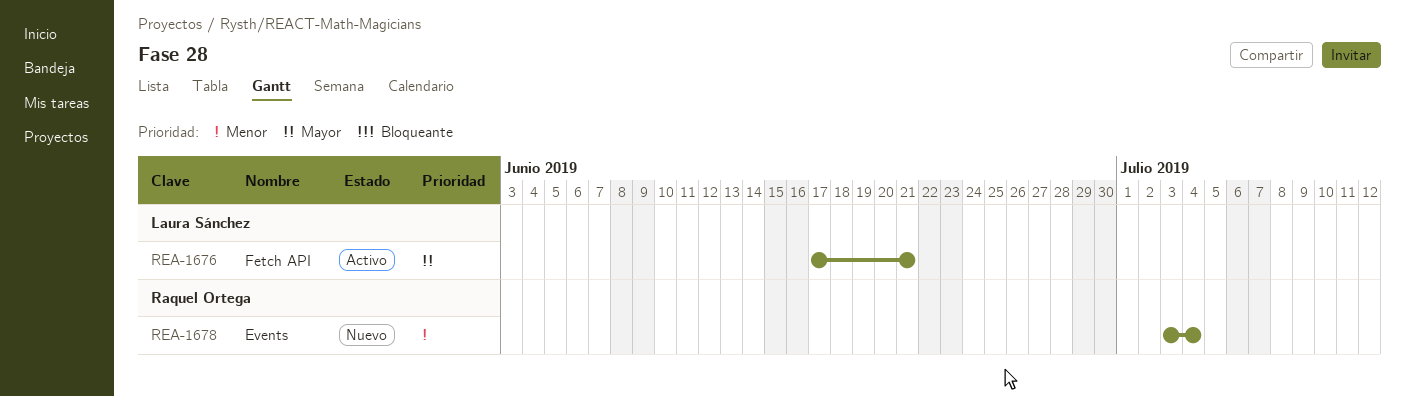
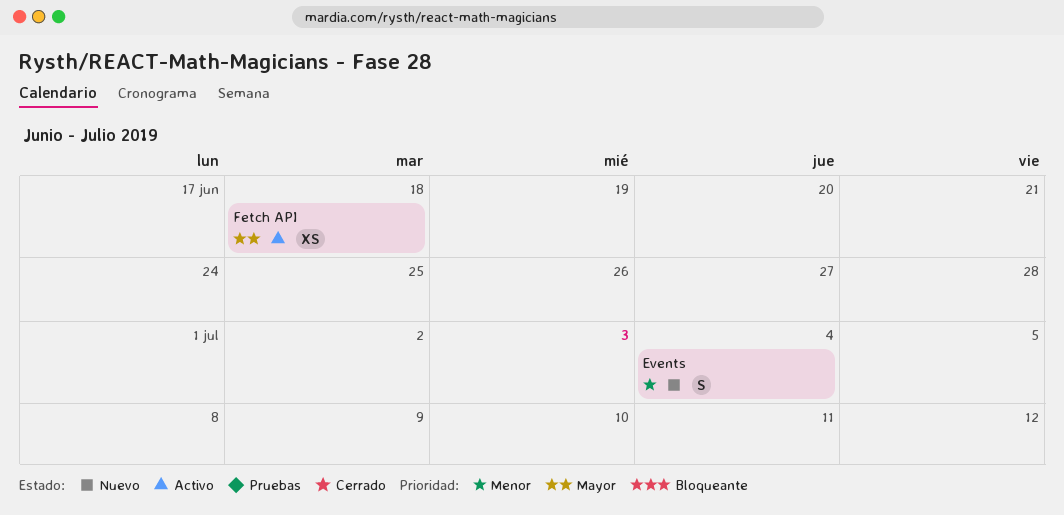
Fetch API, due: Jun 21 -> Jun 18

